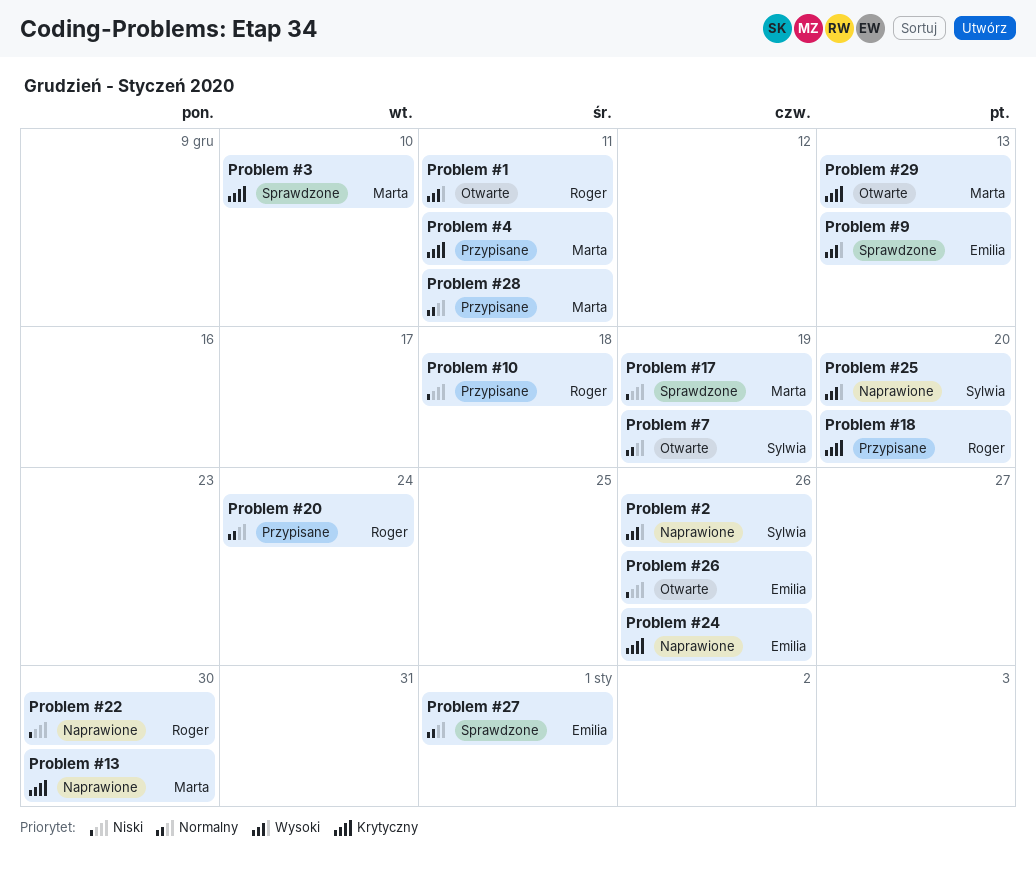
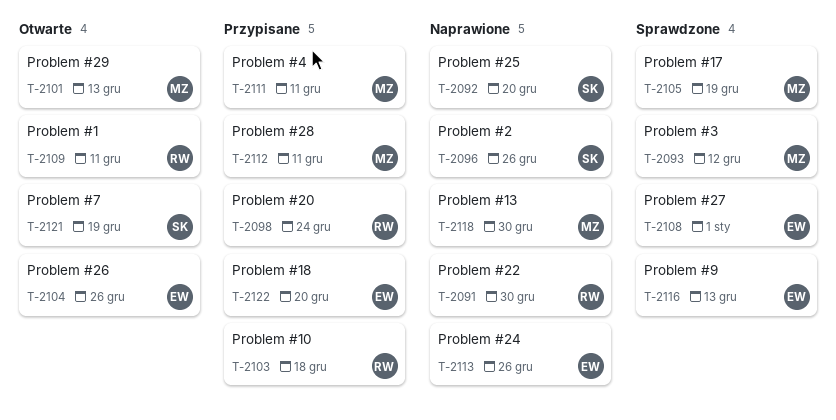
Problem #18, owner: Roger -> Emilia
Problem #3, due: Dec 10 -> Dec 12

